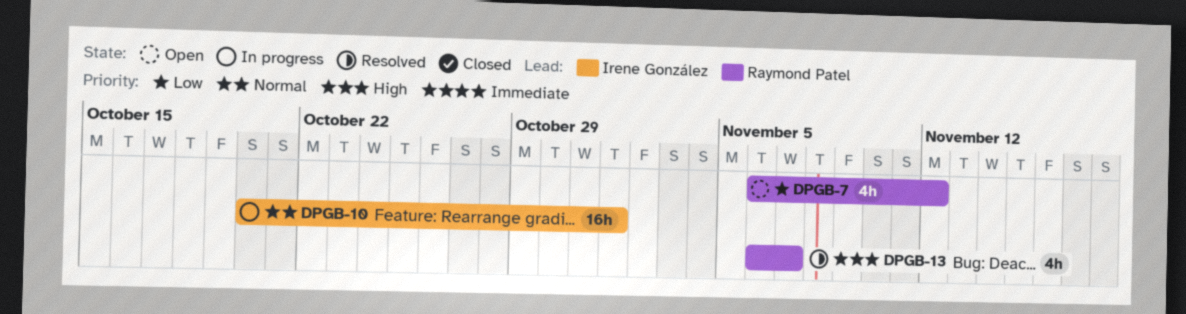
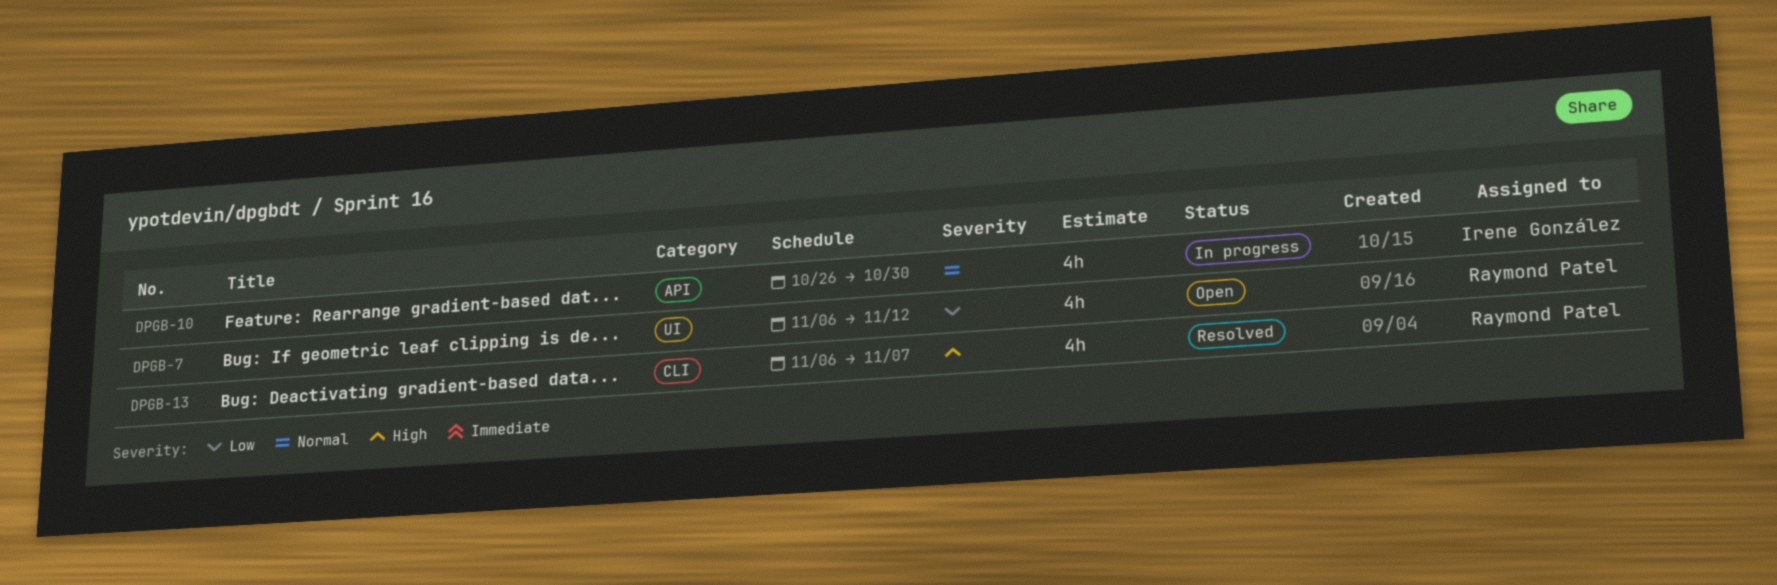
DPGB-10, estimate: 16h -> 4h
DPGB-10, start: Oct 20 -> Oct 26
DPGB-10, due: Nov 1 -> Oct 30

